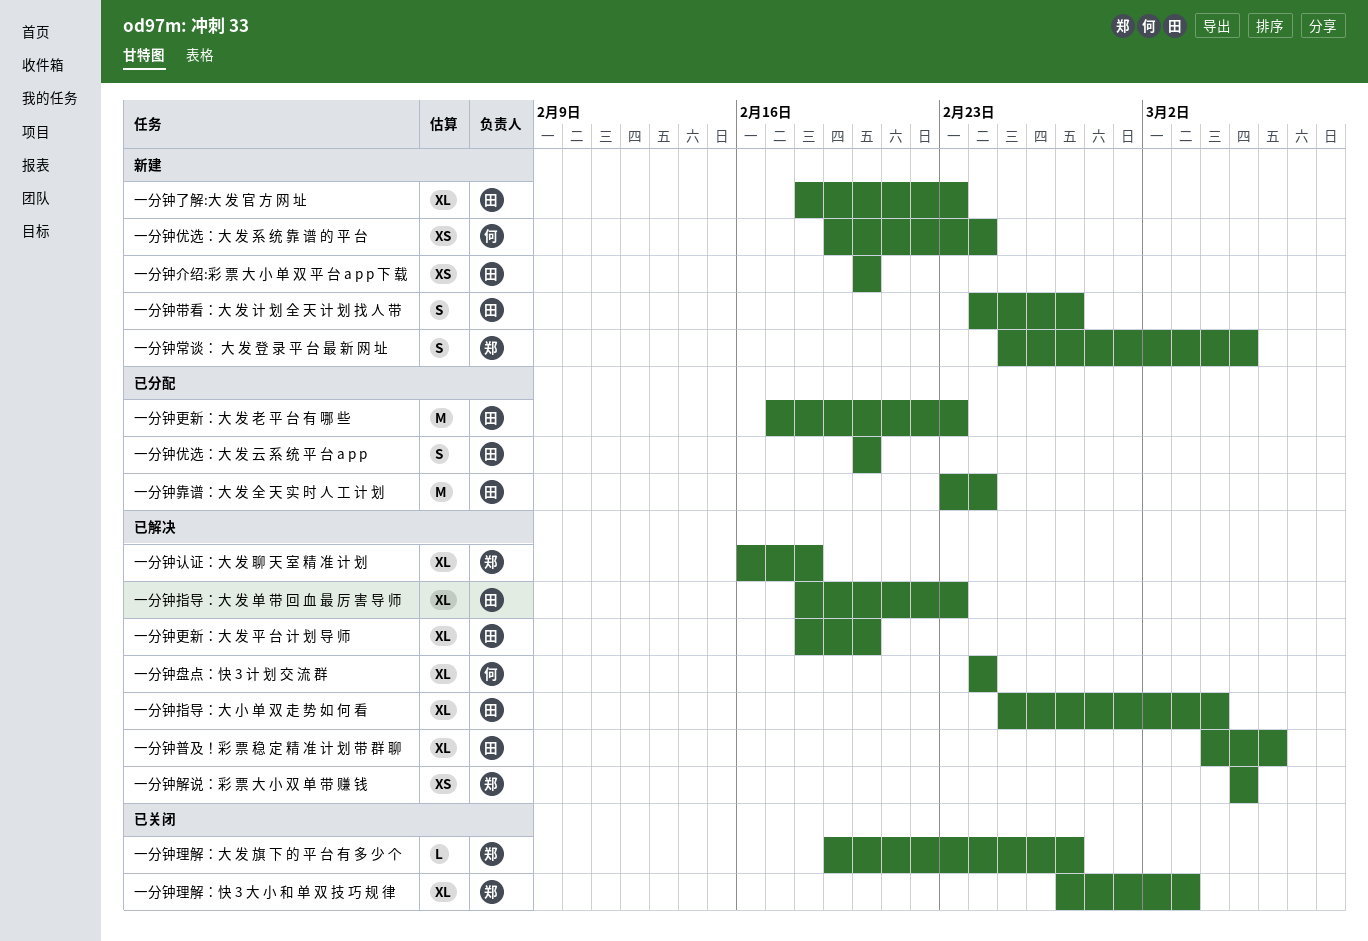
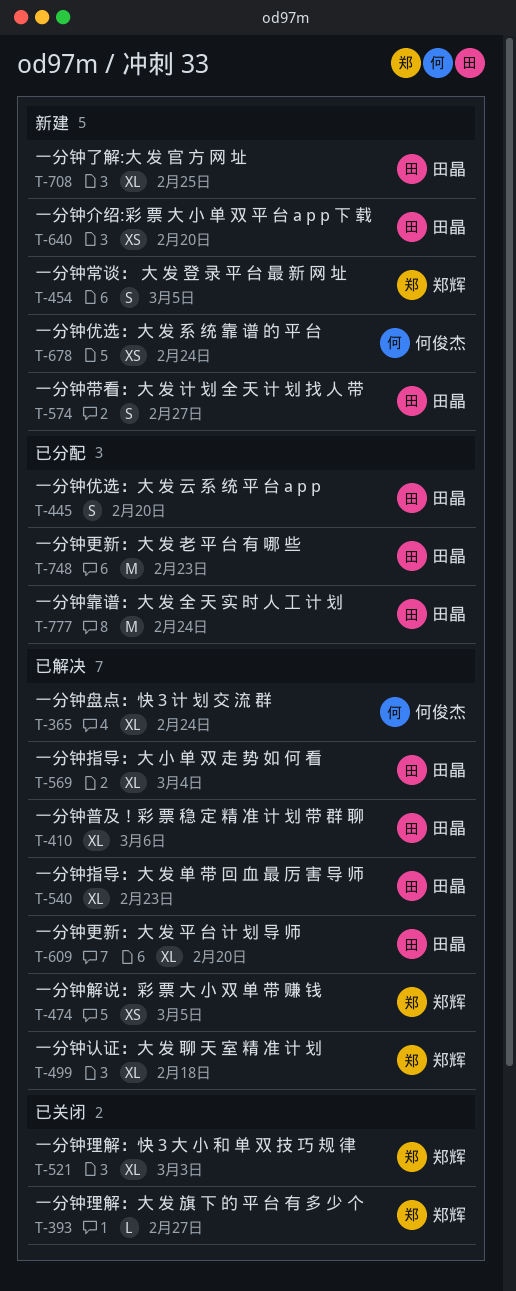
一分钟了解:大 发 官 方 网 址, due: Feb 23 -> Feb 25

